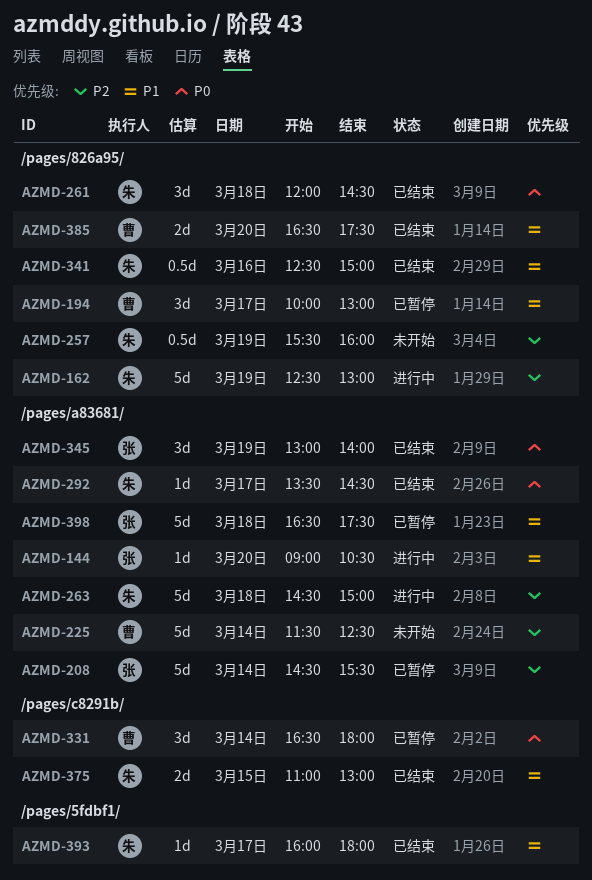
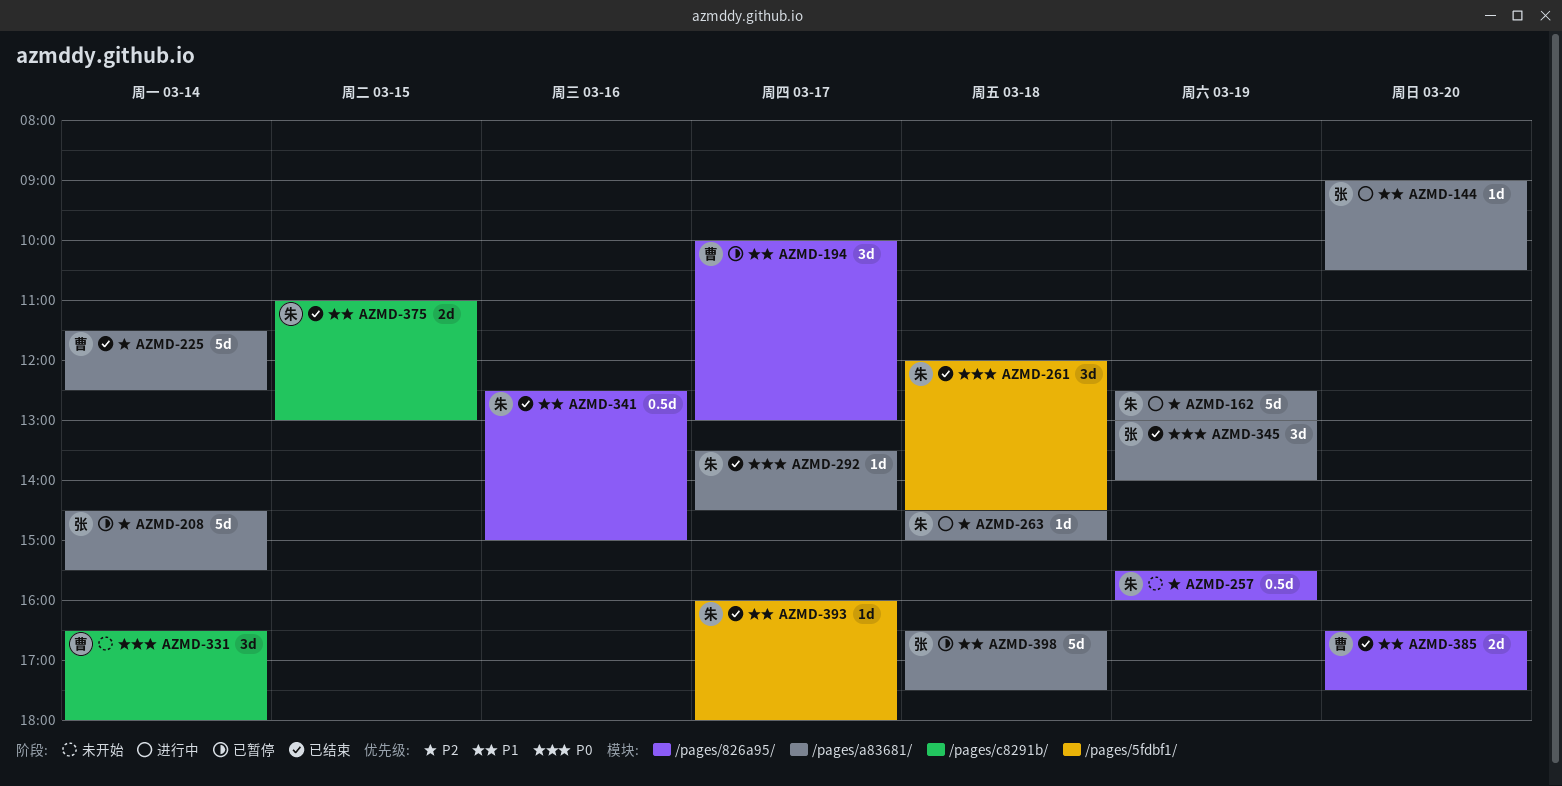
AZMD-162, label: /pages/826a95/ -> /pages/a83681/
AZMD-225, status: 未开始 -> 已结束
AZMD-261, label: /pages/826a95/ -> /pages/5fdbf1/
AZMD-263, estimate: 5d -> 1d
AZMD-331, status: 已暂停 -> 未开始

